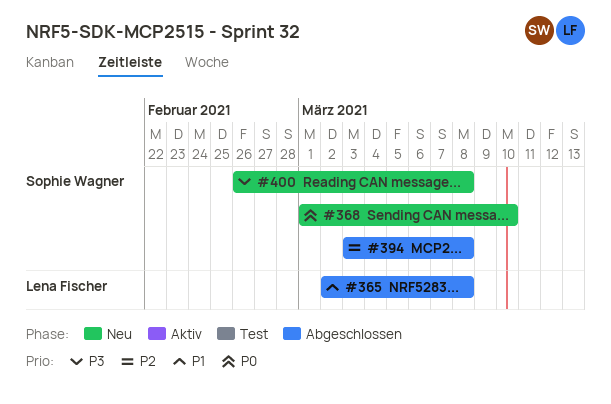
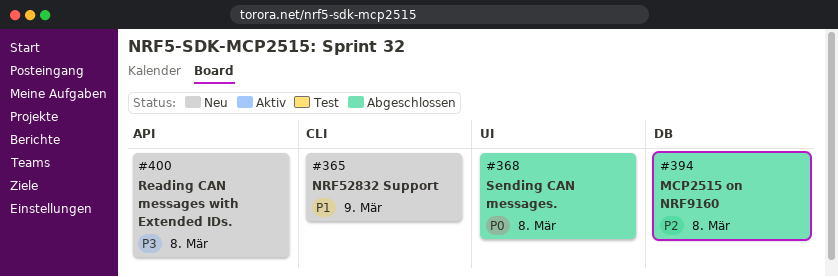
#365, status: Abgeschlossen -> Neu
#365, due: Mar 8 -> Mar 9
#368, status: Neu -> Abgeschlossen
#368, due: Mar 10 -> Mar 8

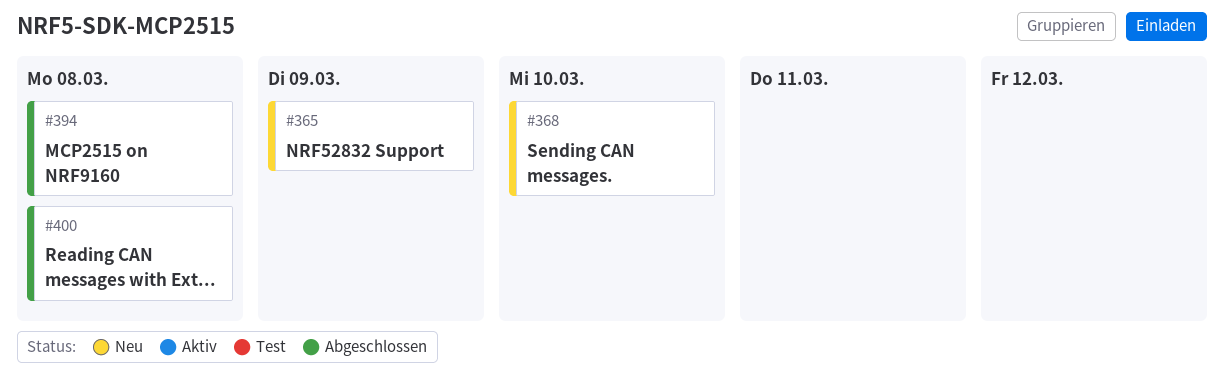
#368, status: Abgeschlossen -> Neu
#368, due: Mar 8 -> Mar 10
#400, status: Neu -> Abgeschlossen

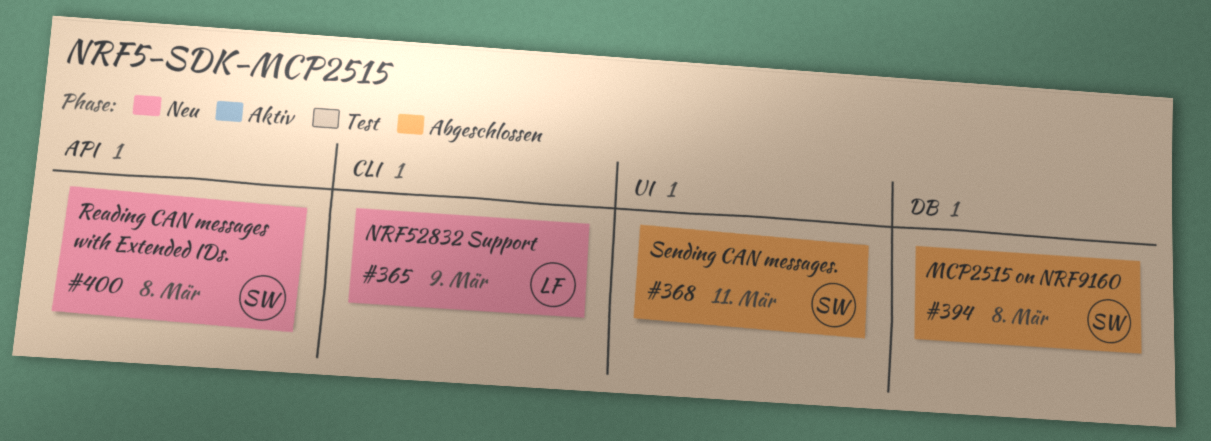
#368, status: Neu -> Abgeschlossen
#368, due: Mar 10 -> Mar 11
#400, status: Abgeschlossen -> Neu

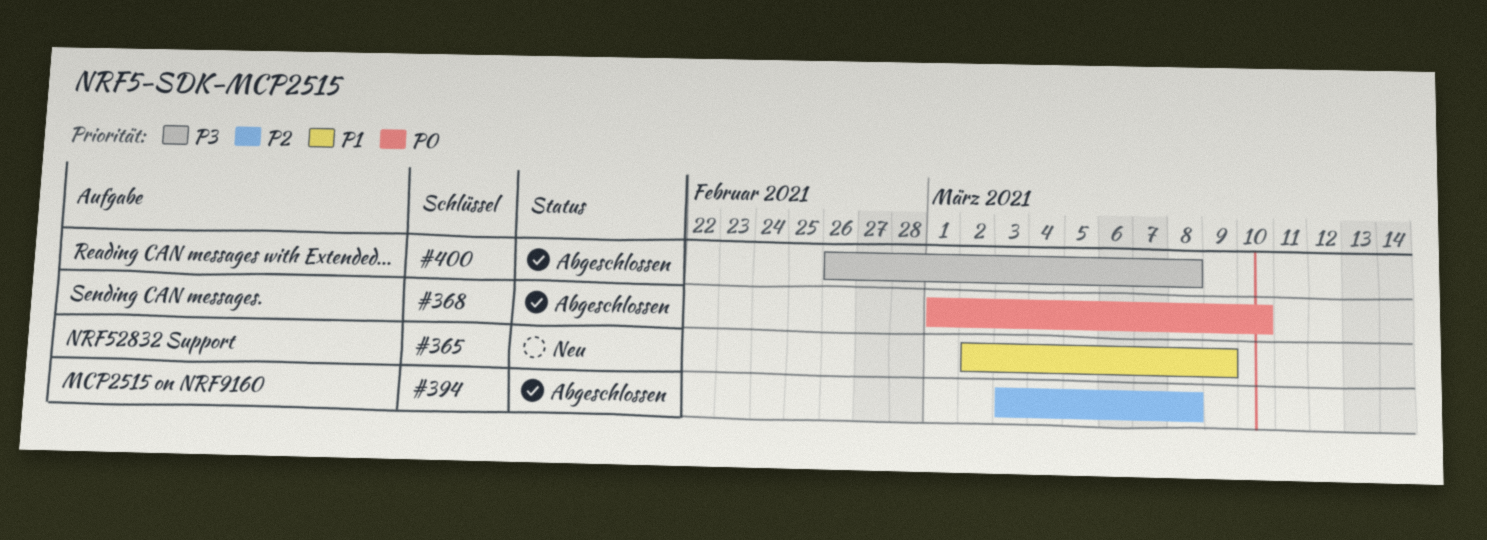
#368, due: Mar 11 -> Mar 10
#400, status: Neu -> Abgeschlossen

